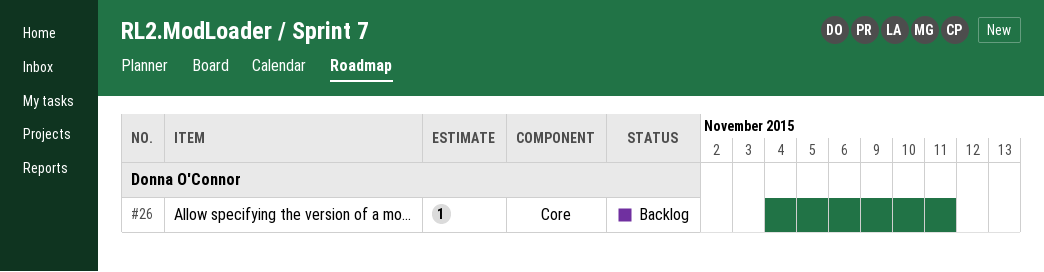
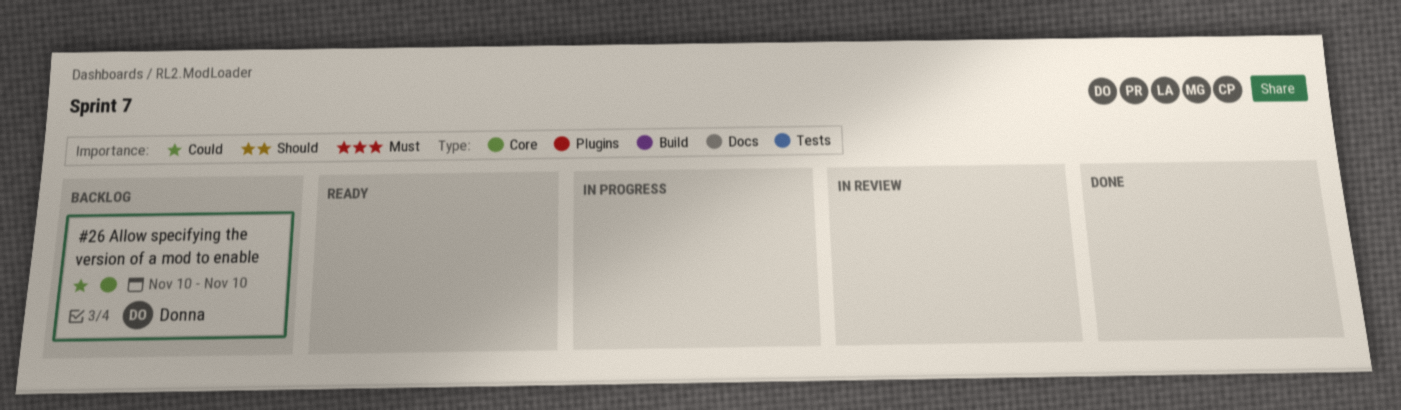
#26, start: Nov 4 -> Nov 10
#26, due: Nov 11 -> Nov 10

